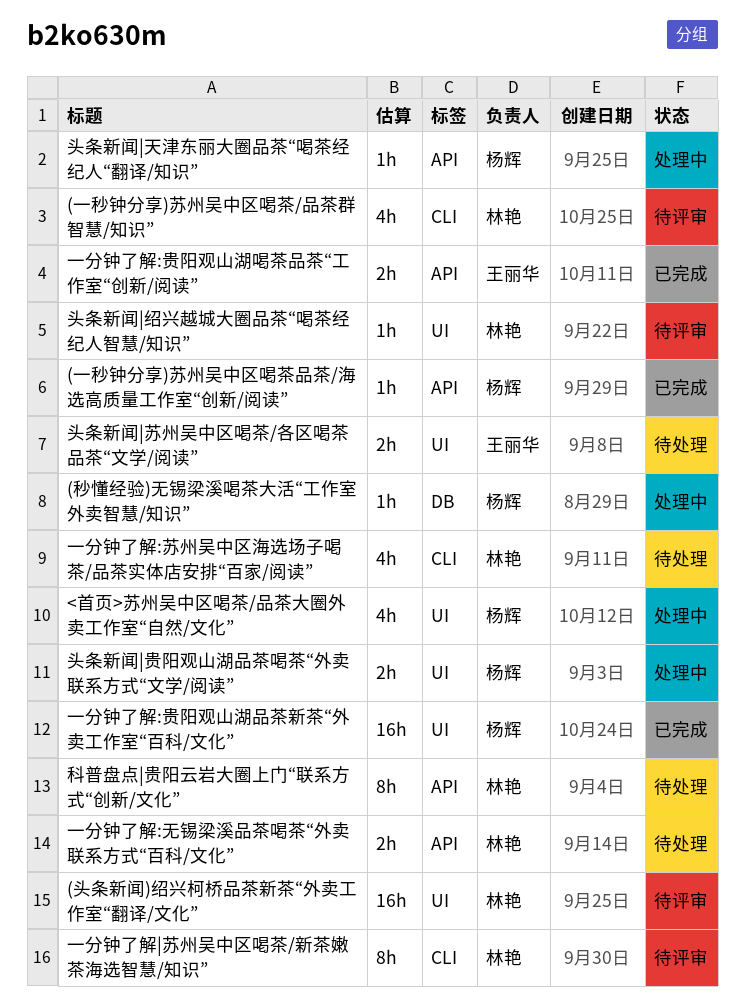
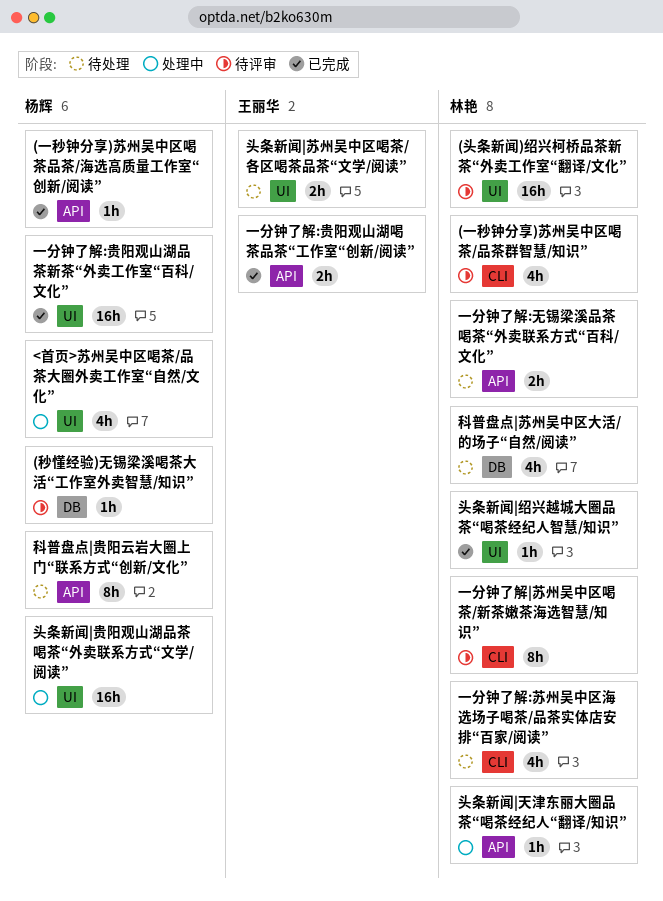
(秒懂经验)无锡梁溪喝茶大活“工作室外卖智慧/知识”, status: 处理中 -> 待评审
头条新闻|天津东丽大圈品茶“喝茶经纪人“翻译/知识”, owner: 杨辉 -> 林艳
头条新闻|绍兴越城大圈品茶“喝茶经纪人智慧/知识”, status: 待评审 -> 已完成
头条新闻|贵阳观山湖品茶喝茶“外卖联系方式“文学/阅读”, estimate: 2h -> 16h
科普盘点|苏州吴中区大活/的场子“自然/阅读”: none -> present
科普盘点|贵阳云岩大圈上门“联系方式“创新/文化”, owner: 林艳 -> 杨辉

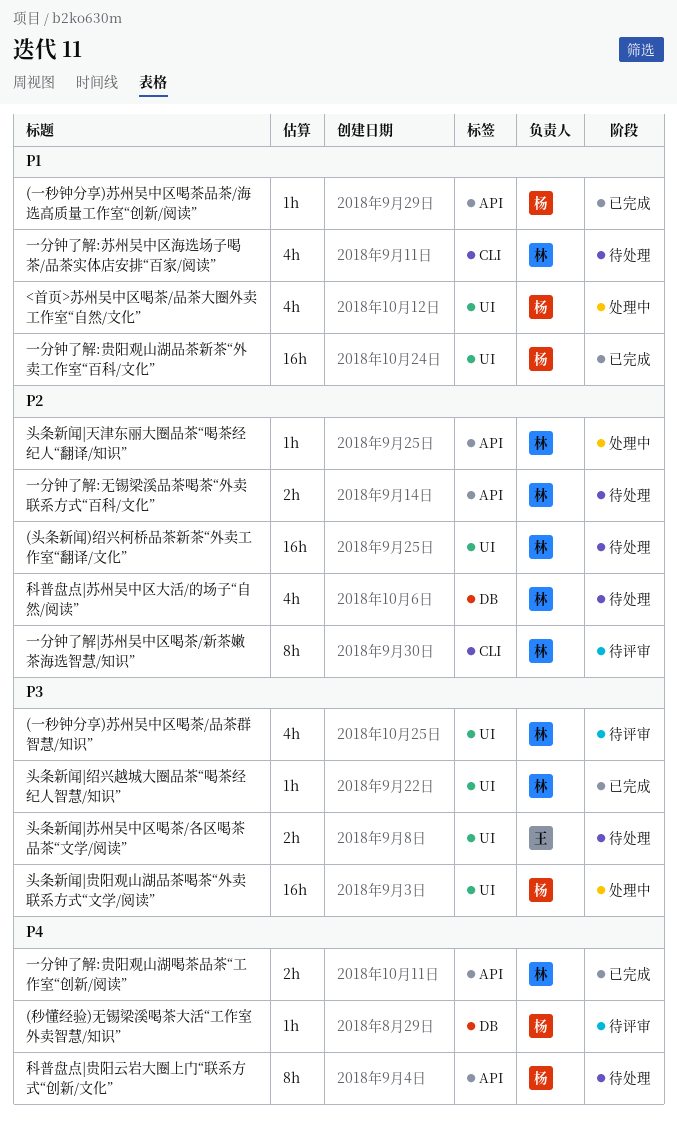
(一秒钟分享)苏州吴中区喝茶/品茶群智慧/知识”, label: CLI -> UI
(头条新闻)绍兴柯桥品茶新茶“外卖工作室“翻译/文化”, status: 待评审 -> 待处理
一分钟了解:贵阳观山湖喝茶品茶“工作室“创新/阅读”, owner: 王丽华 -> 林艳

